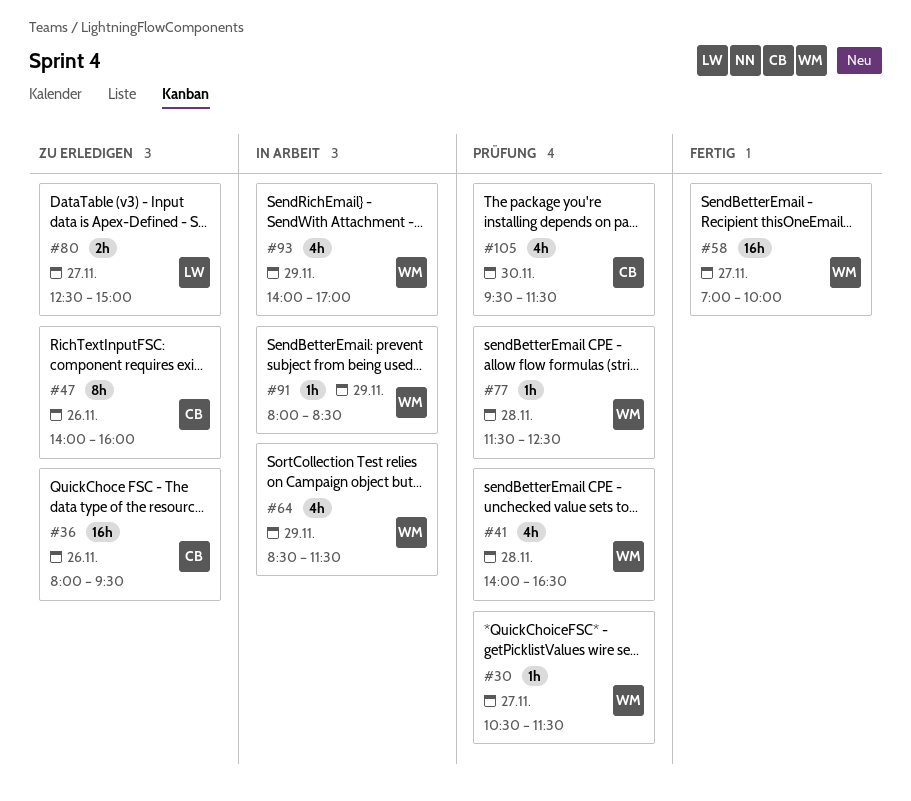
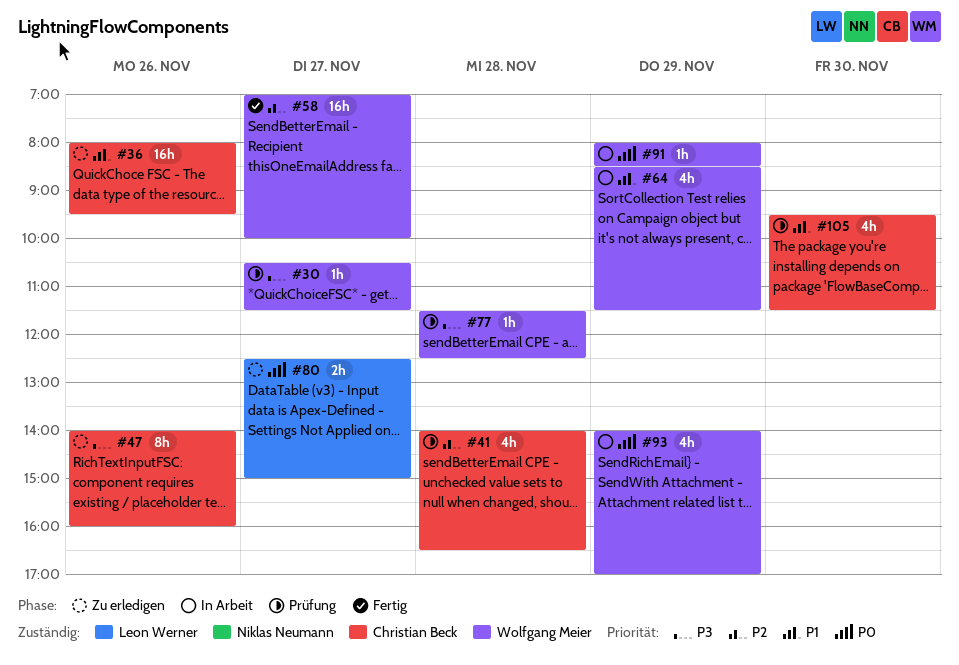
#41, owner: Wolfgang Meier -> Christian Beck

